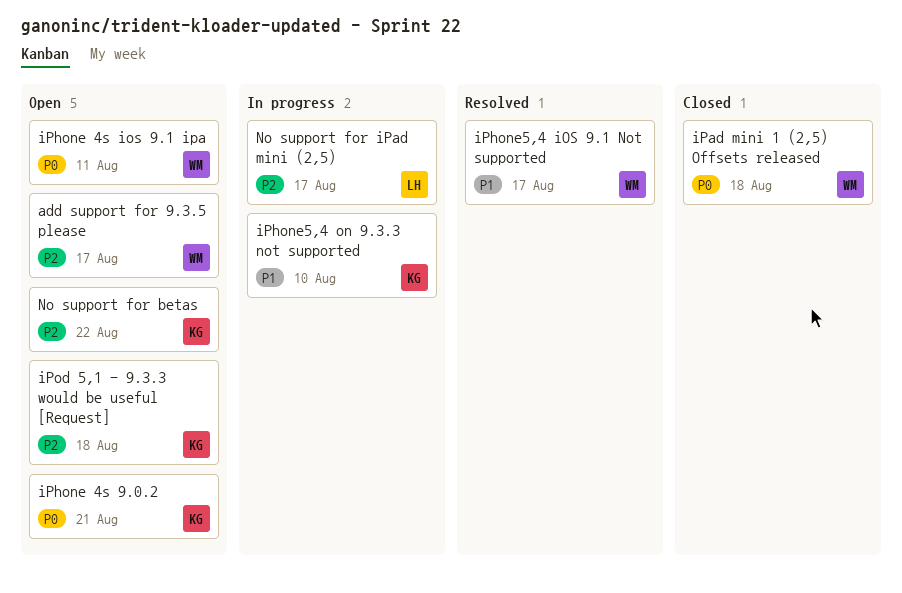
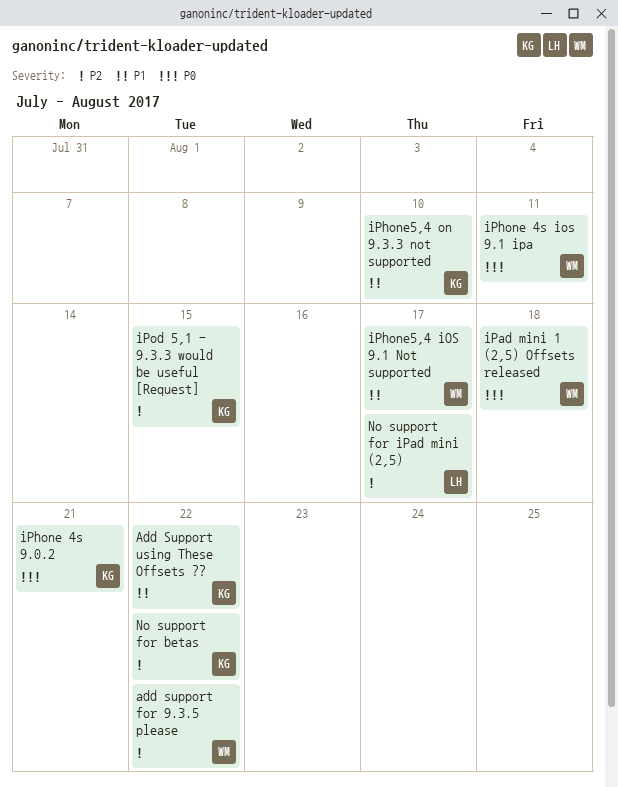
add support for 9.3.5 please, due: Aug 17 -> Aug 22
Add Support using These Offsets ??: none -> present
iPod 5,1 - 9.3.3 would be useful [Request], due: Aug 18 -> Aug 15

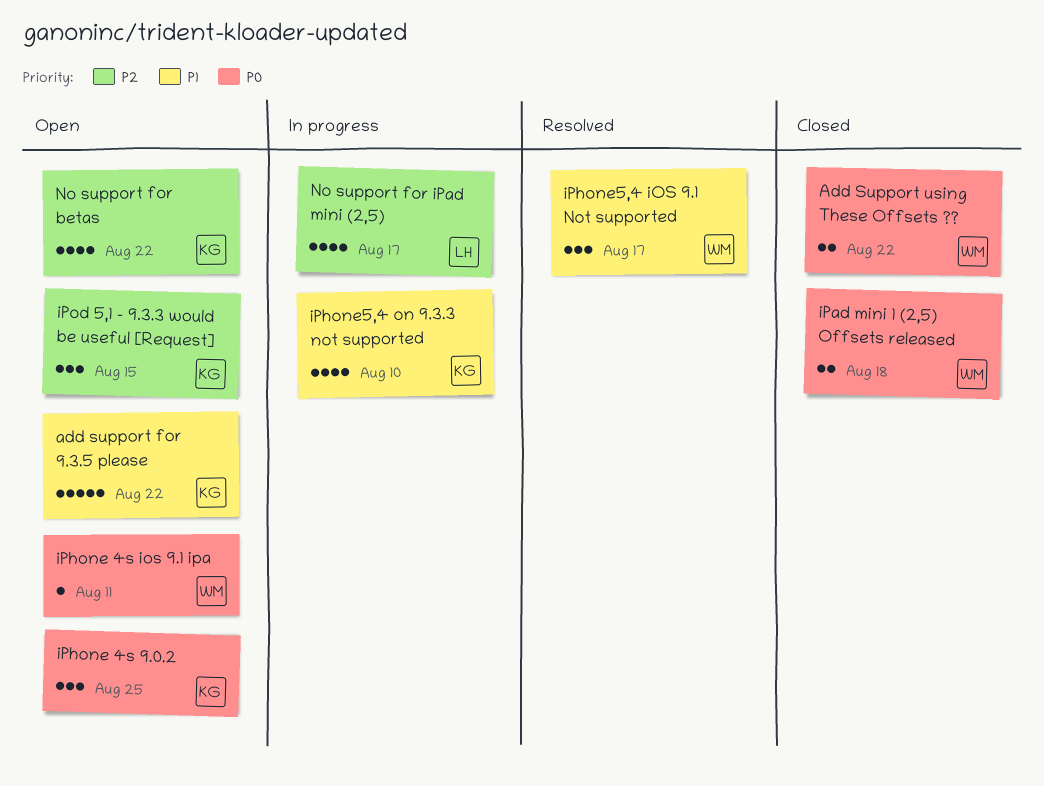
add support for 9.3.5 please, owner: WM -> KG
add support for 9.3.5 please, priority: P2 -> P1
Add Support using These Offsets ??, owner: KG -> WM
Add Support using These Offsets ??, priority: P1 -> P0
iPhone 4s 9.0.2, due: Aug 21 -> Aug 25

